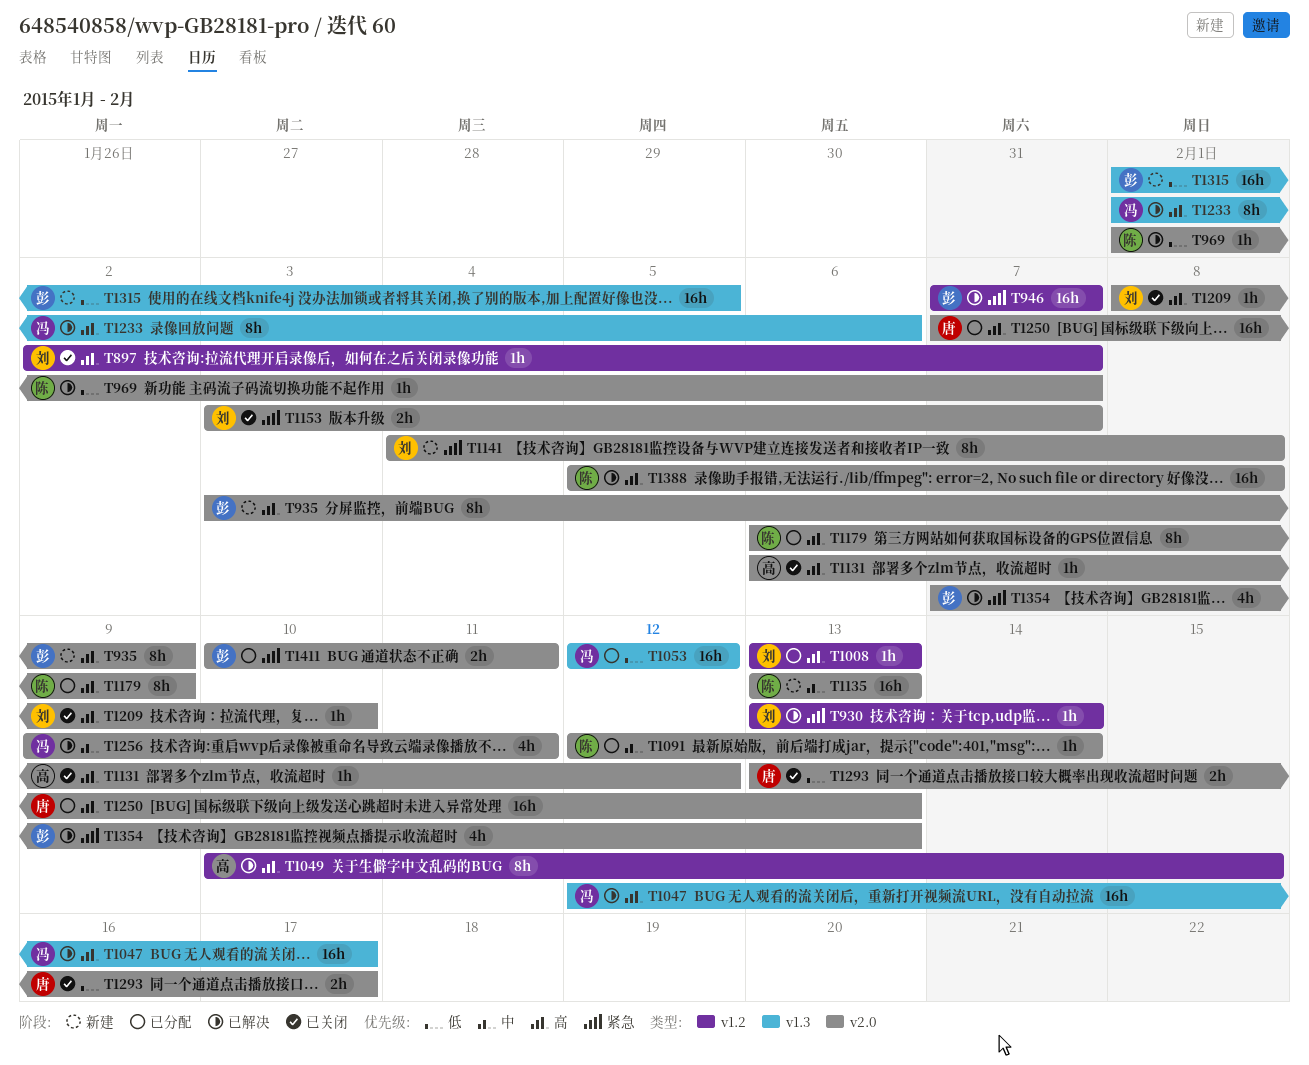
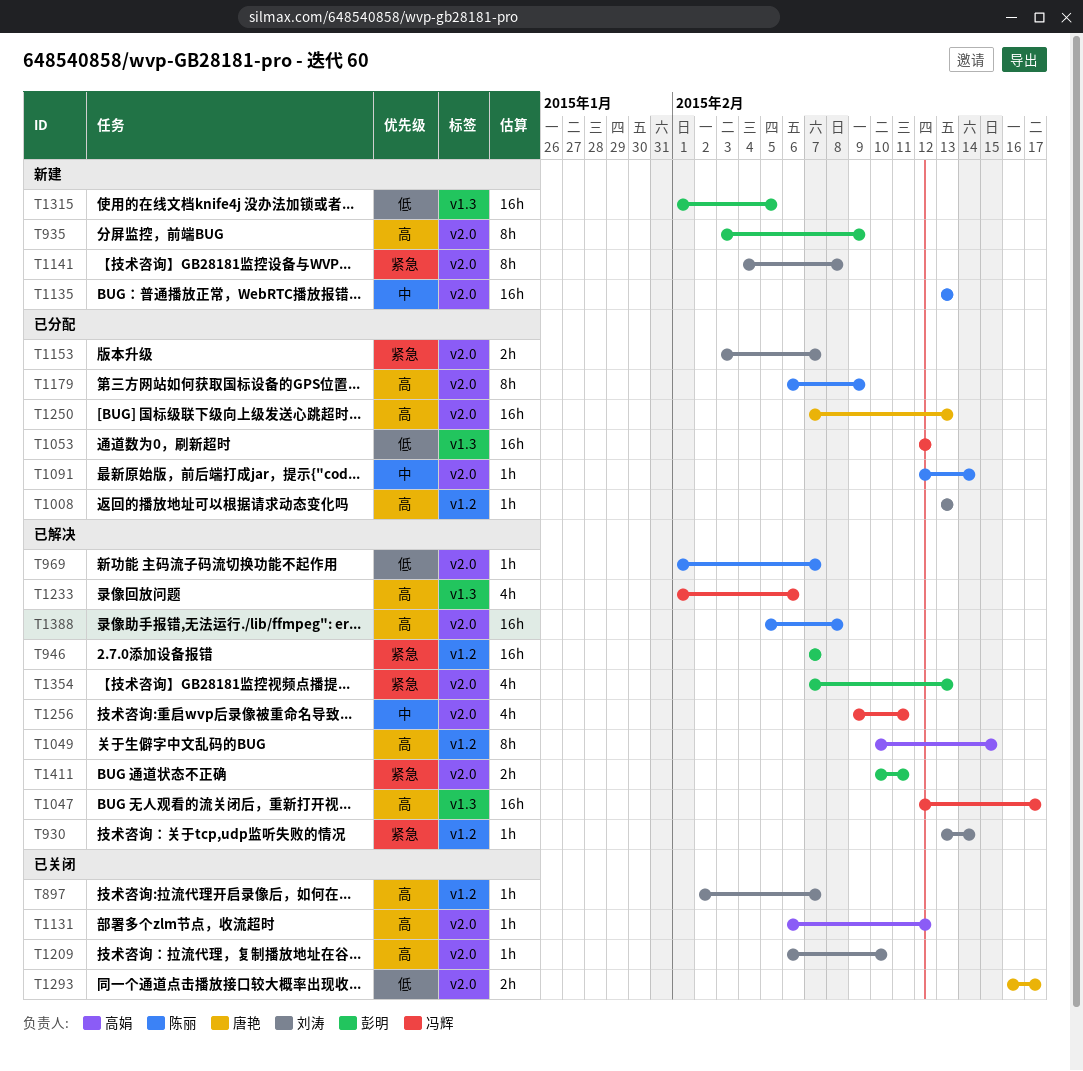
T1153, status: 已关闭 -> 已分配
T1209, start: Feb 8 -> Feb 6
T1233, estimate: 8h -> 4h
T1293, start: Feb 13 -> Feb 16
T1411, status: 已分配 -> 已解决

